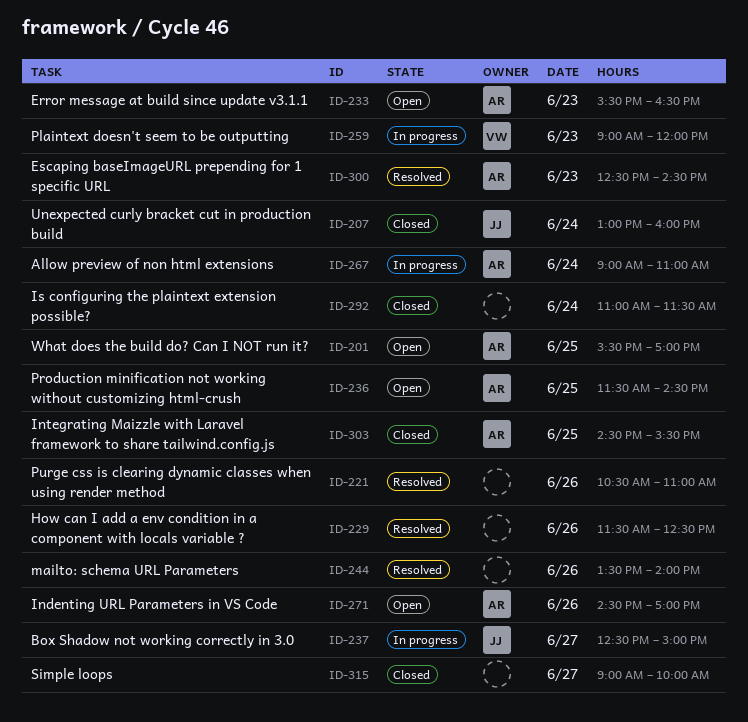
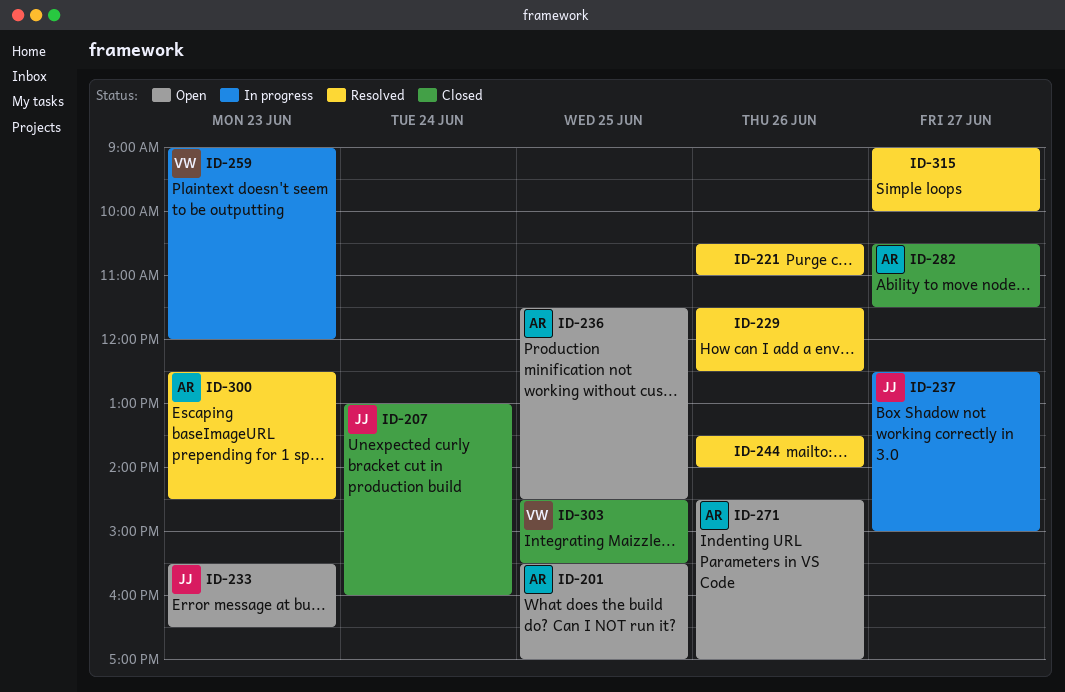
ID-233, owner: AR -> JJ
ID-267: present -> none
ID-282: none -> present
ID-292: present -> none
ID-303, owner: AR -> VW
ID-315, status: Closed -> Resolved

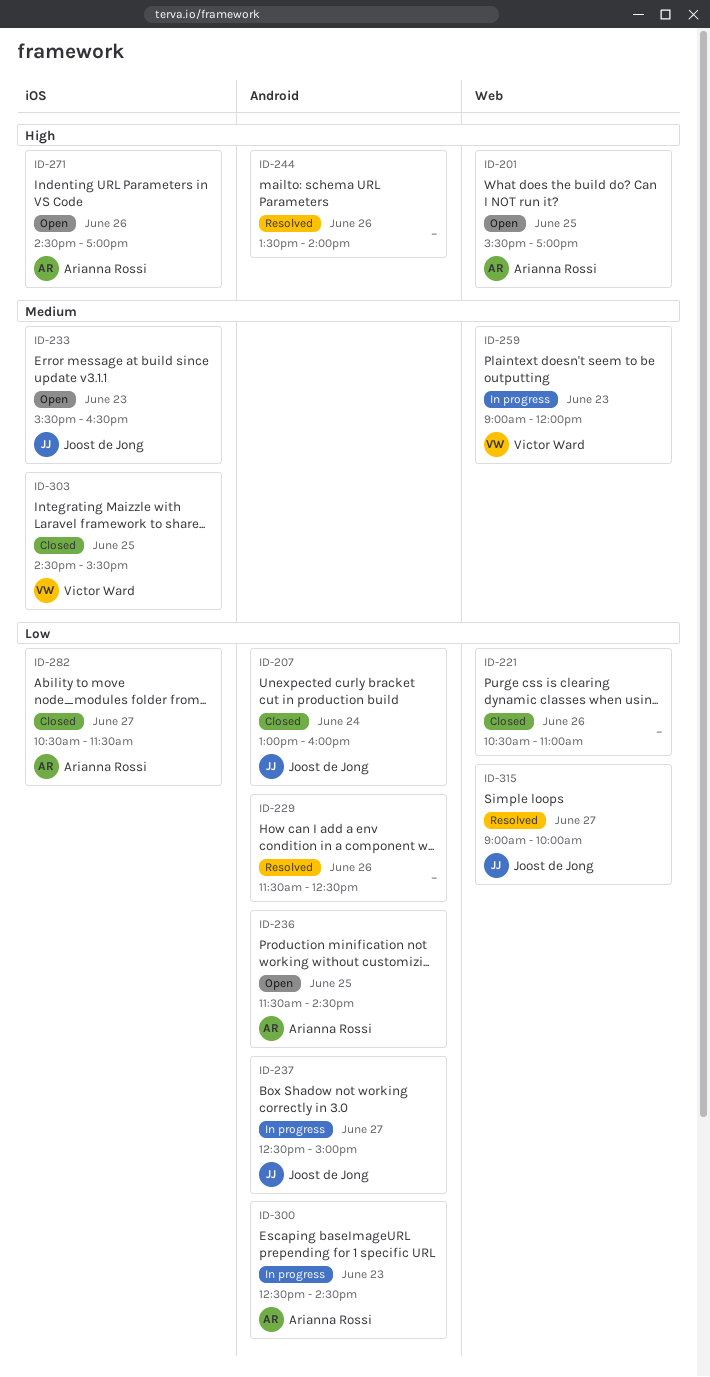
ID-221, status: Resolved -> Closed
ID-300, status: Resolved -> In progress
ID-315, owner: none -> Joost de Jong

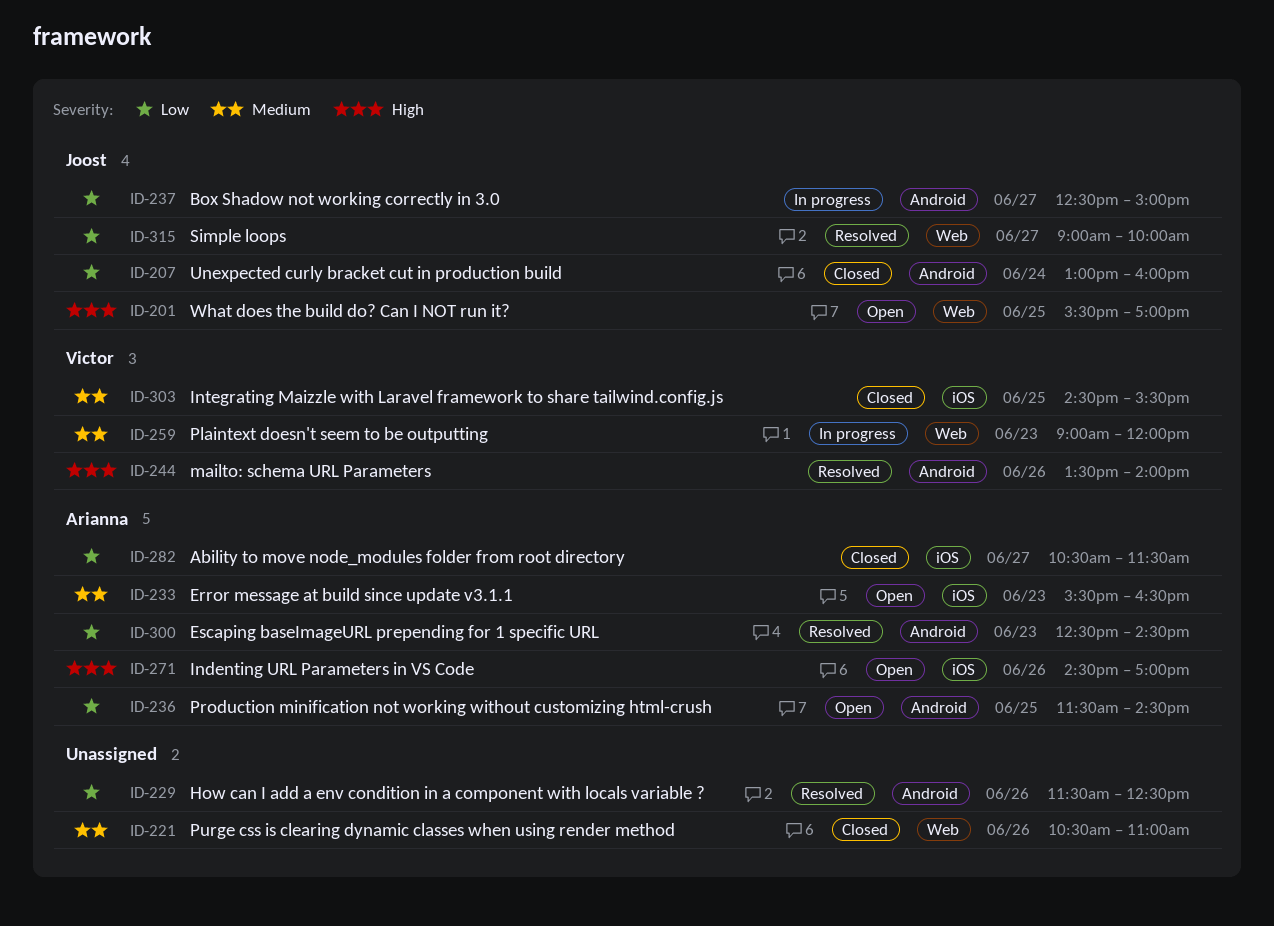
ID-201, owner: Arianna Rossi -> Joost de Jong
ID-221, priority: Low -> Medium
ID-233, owner: Joost de Jong -> Arianna Rossi
ID-244, owner: none -> Victor Ward
ID-300, status: In progress -> Resolved

